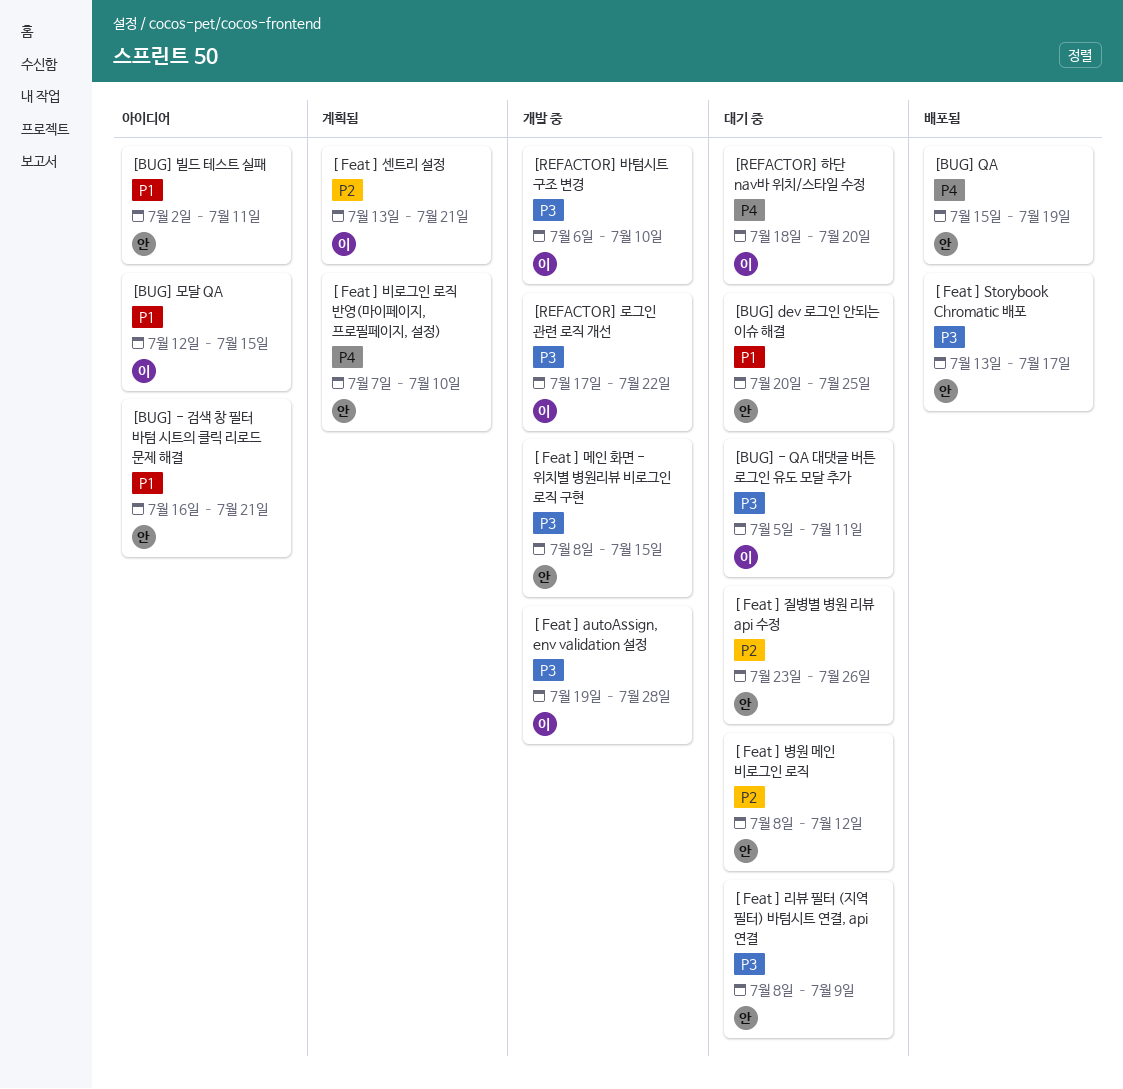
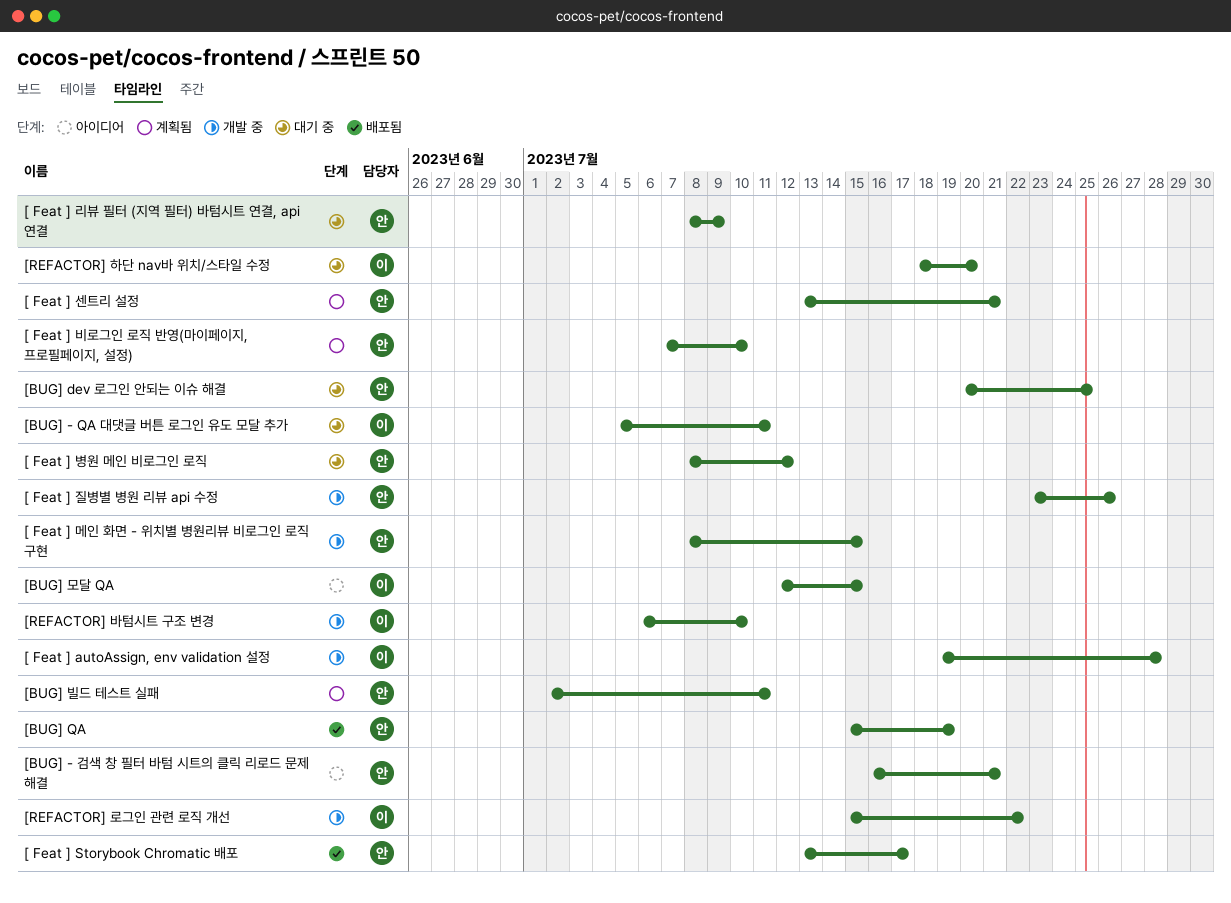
[ Feat ] 센트리 설정, owner: 이 -> 안
[ Feat ] 질병별 병원 리뷰 api 수정, status: 대기 중 -> 개발 중
[BUG] 빌드 테스트 실패, status: 아이디어 -> 계획됨
[REFACTOR] 로그인 관련 로직 개선, start: Jul 17 -> Jul 15

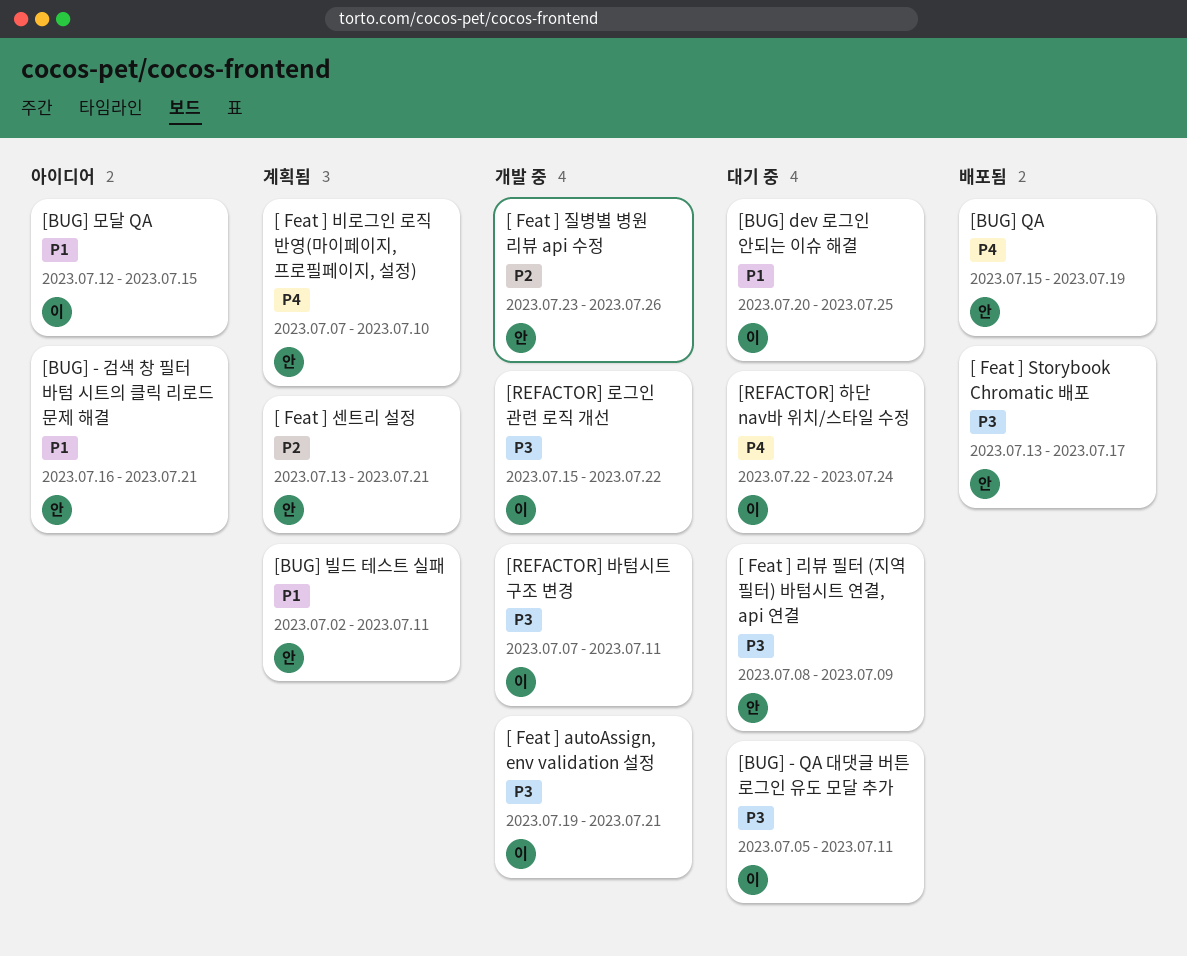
[ Feat ] autoAssign, env validation 설정, due: Jul 28 -> Jul 21
[ Feat ] 메인 화면 - 위치별 병원리뷰 비로그인 로직 구현: present -> none
[ Feat ] 병원 메인 비로그인 로직: present -> none
[BUG] dev 로그인 안되는 이슈 해결, owner: 안 -> 이
[REFACTOR] 바텀시트 구조 변경, start: Jul 6 -> Jul 7
[REFACTOR] 바텀시트 구조 변경, due: Jul 10 -> Jul 11
[REFACTOR] 하단 nav바 위치/스타일 수정, start: Jul 18 -> Jul 22
[REFACTOR] 하단 nav바 위치/스타일 수정, due: Jul 20 -> Jul 24

